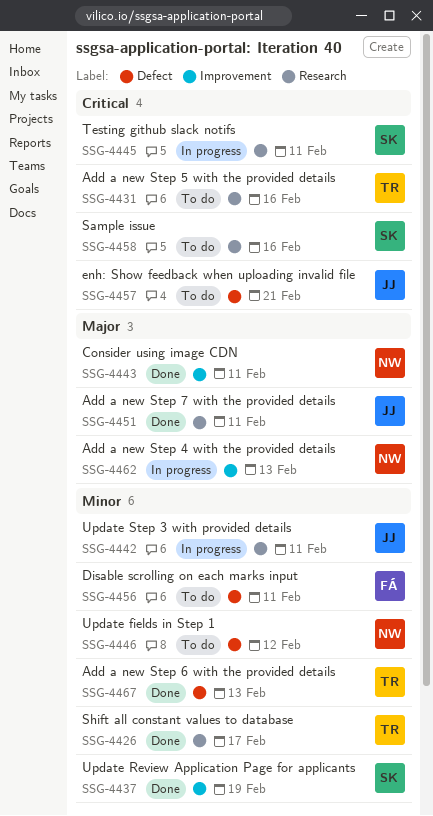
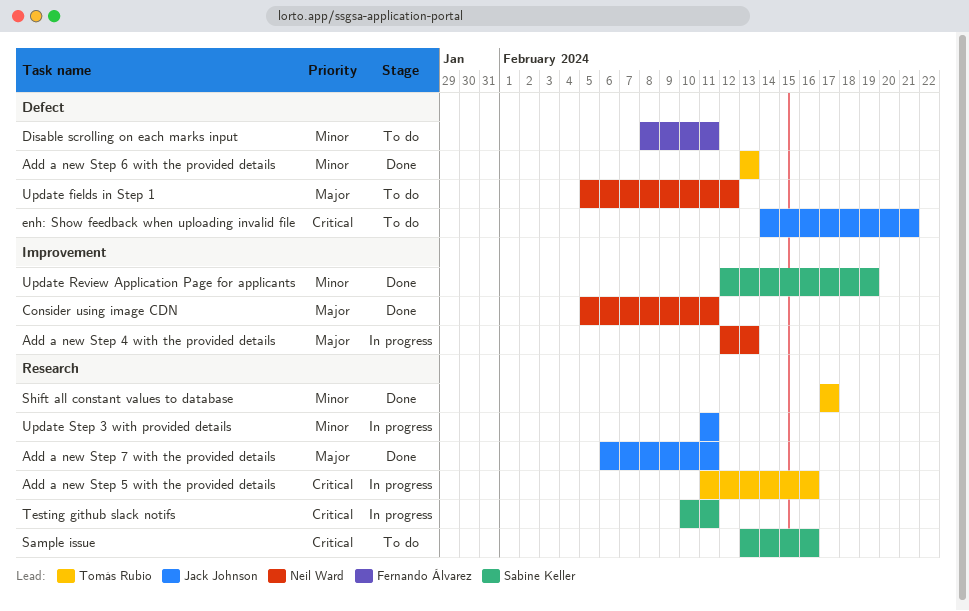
Add a new Step 5 with the provided details, status: To do -> In progress
Update fields in Step 1, priority: Minor -> Major

